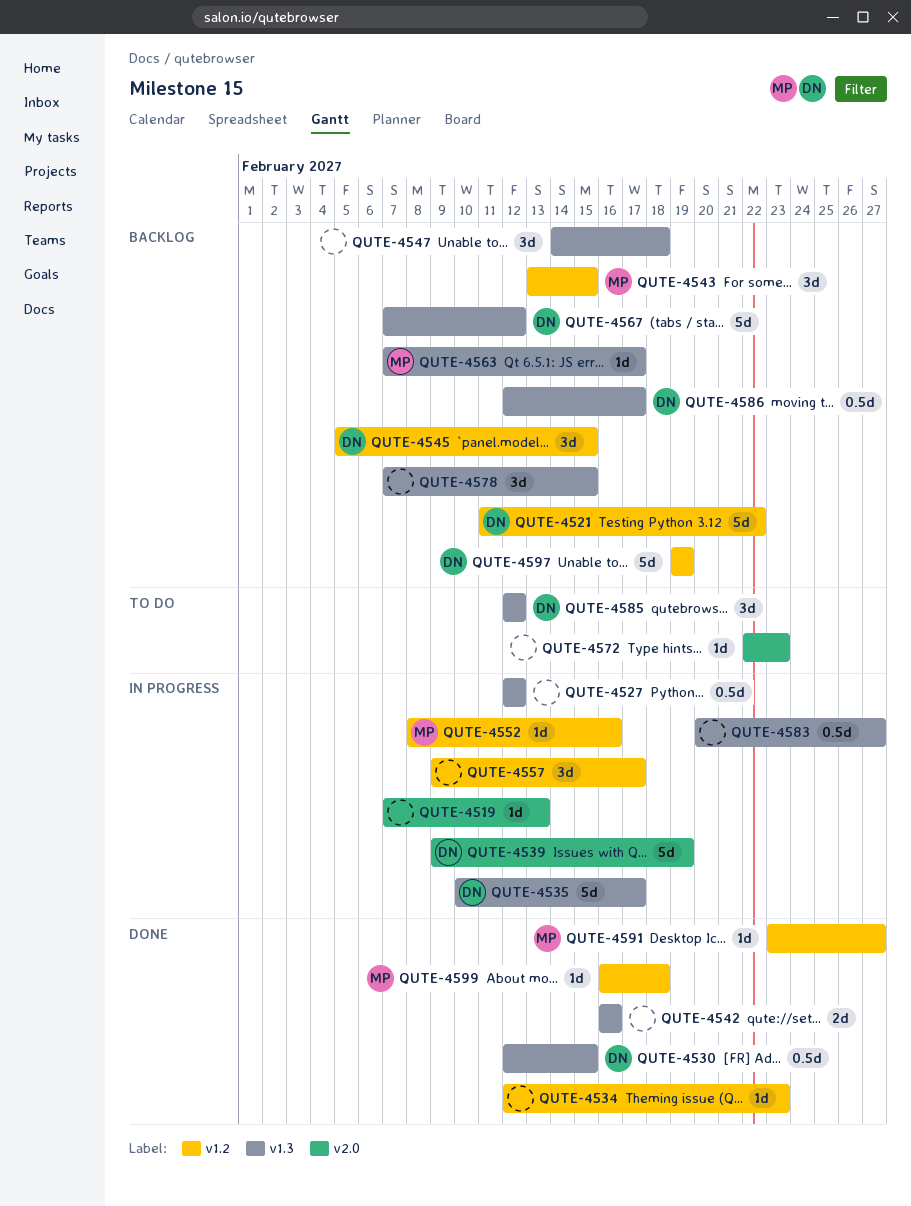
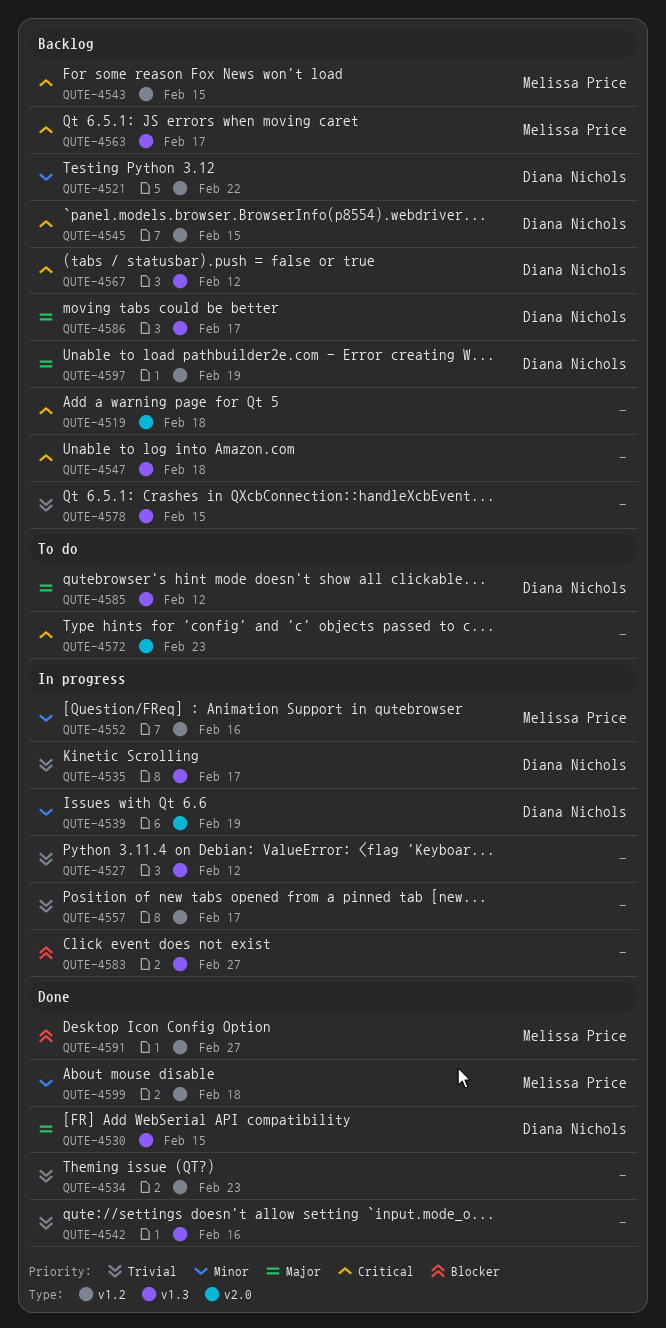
QUTE-4519, status: In progress -> Backlog
QUTE-4519, due: Feb 13 -> Feb 18

